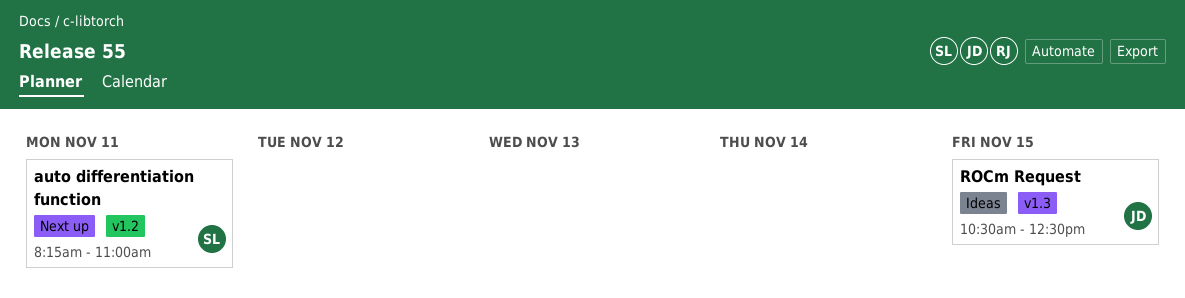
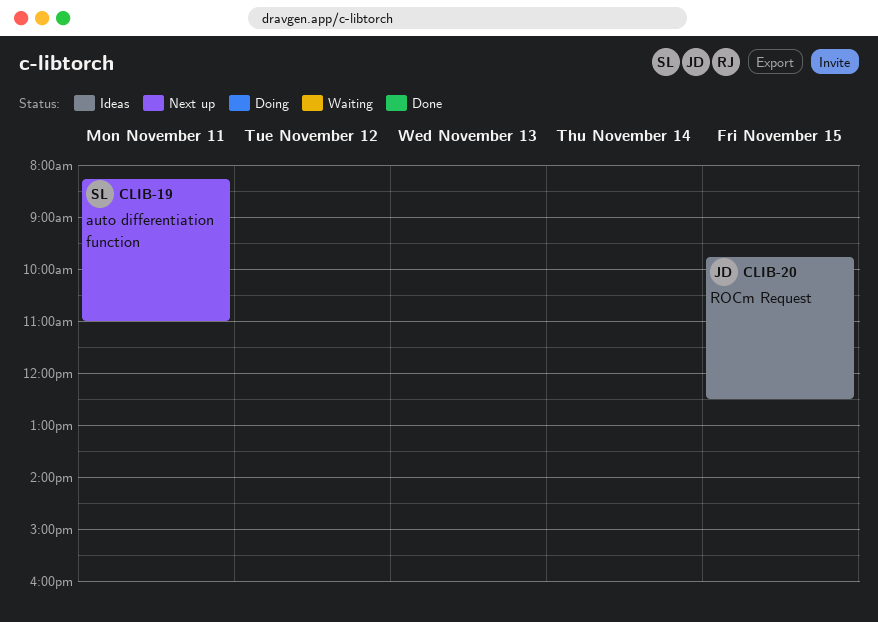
ROCm Request, begins: 10:30 -> 09:45

